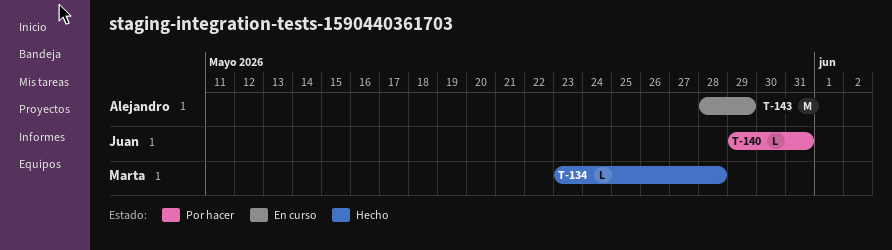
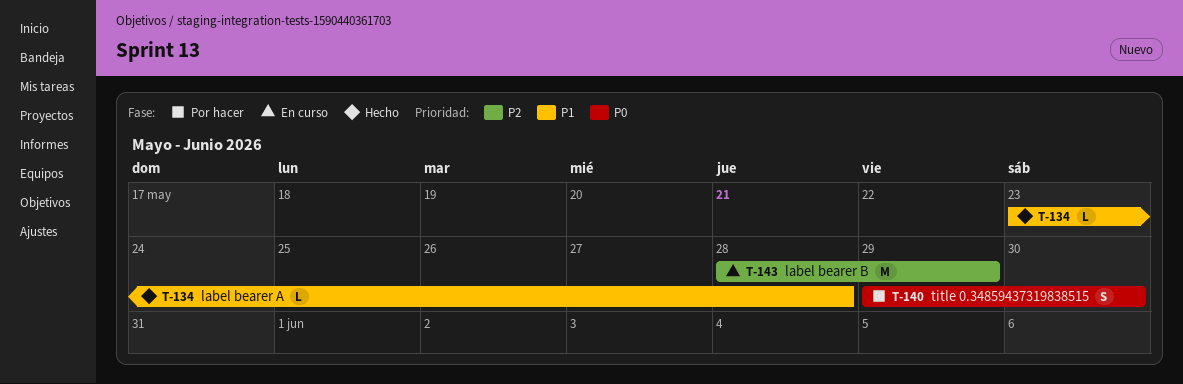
T-140, estimate: L -> S
T-140, due: May 31 -> May 30

